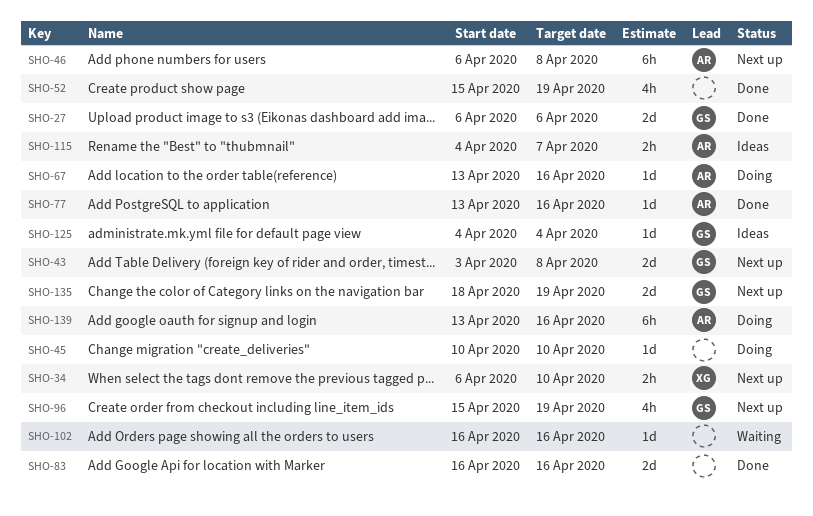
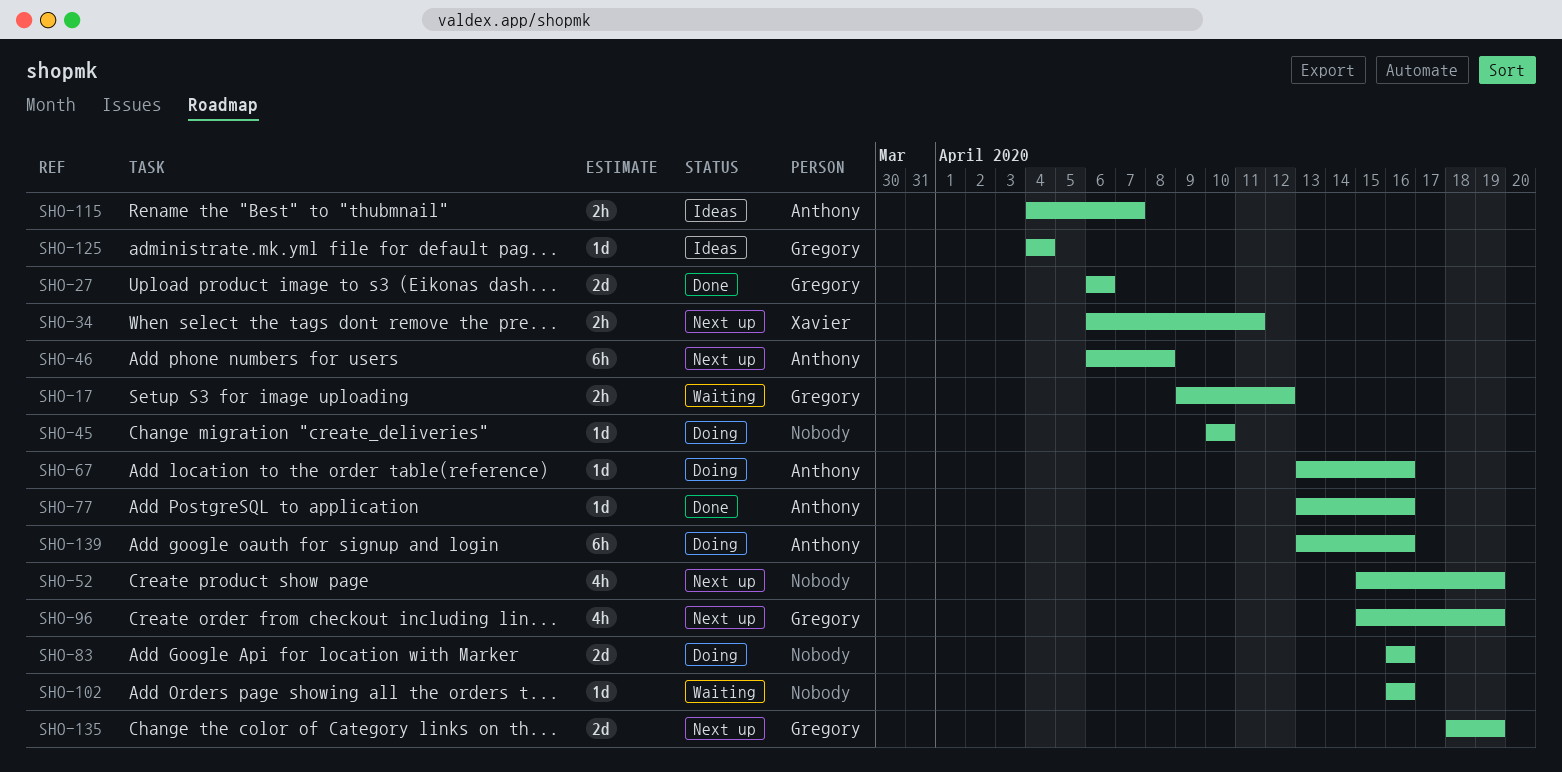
SHO-17: none -> present
SHO-34, due: Apr 10 -> Apr 11
SHO-43: present -> none
SHO-52, status: Done -> Next up
SHO-83, status: Done -> Doing

